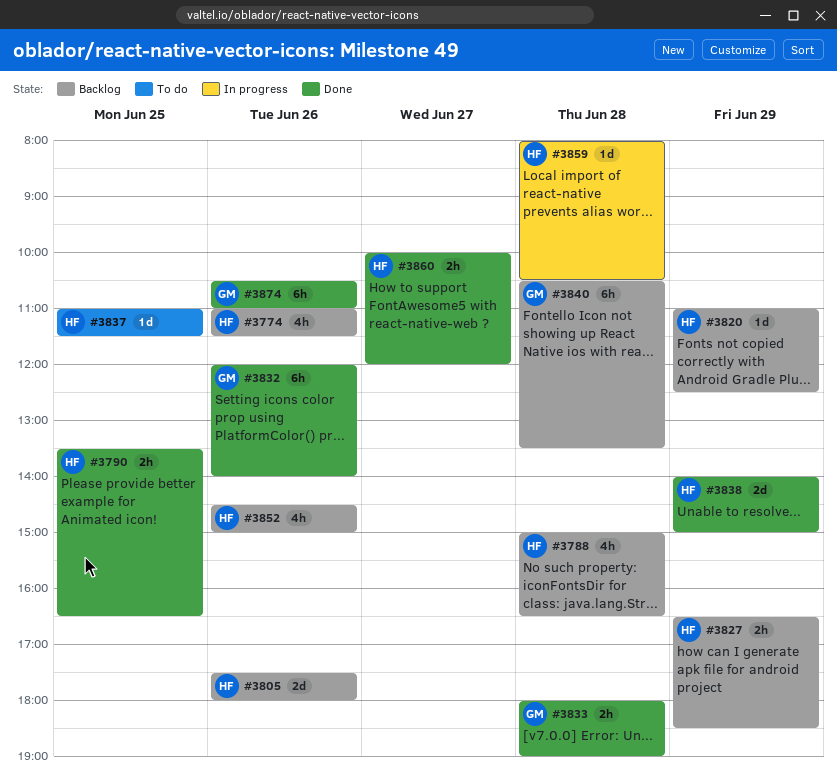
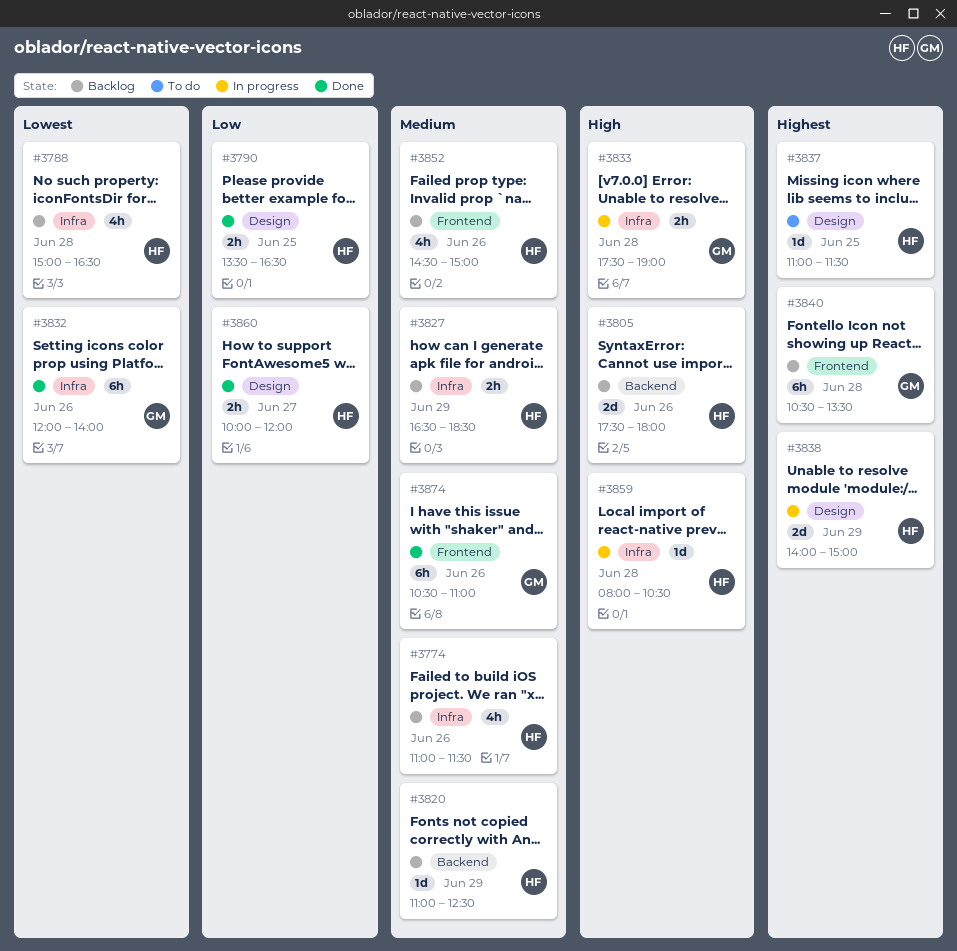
#3833, status: Done -> In progress
#3833, begins: 18:00 -> 17:30
#3838, status: Done -> In progress

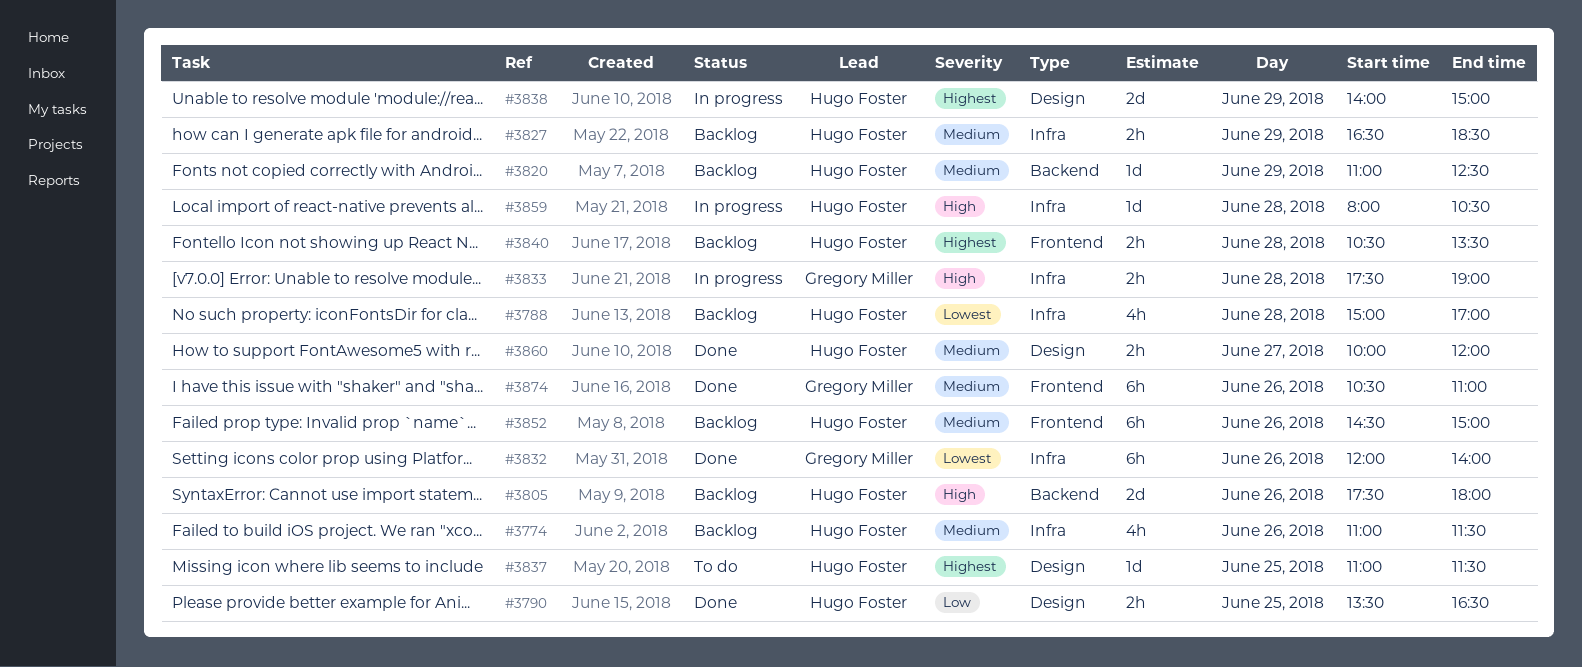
#3788, ends: 16:30 -> 17:00
#3840, owner: Gregory Miller -> Hugo Foster
#3840, estimate: 6h -> 2h
#3852, estimate: 4h -> 6h
#3860, priority: Low -> Medium

